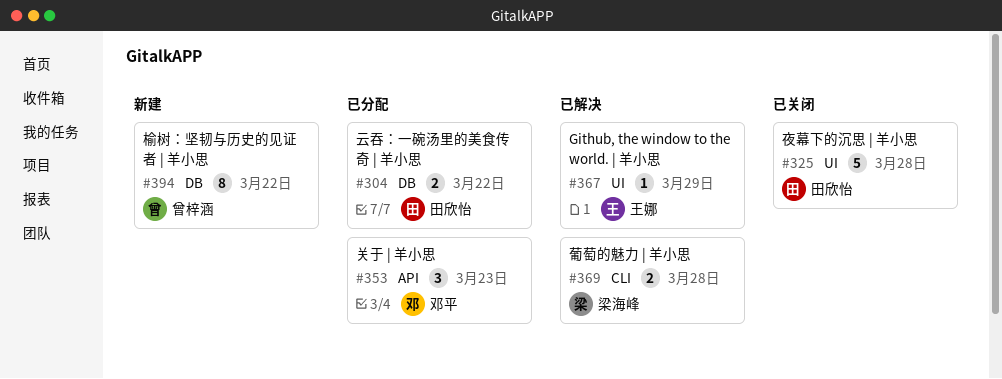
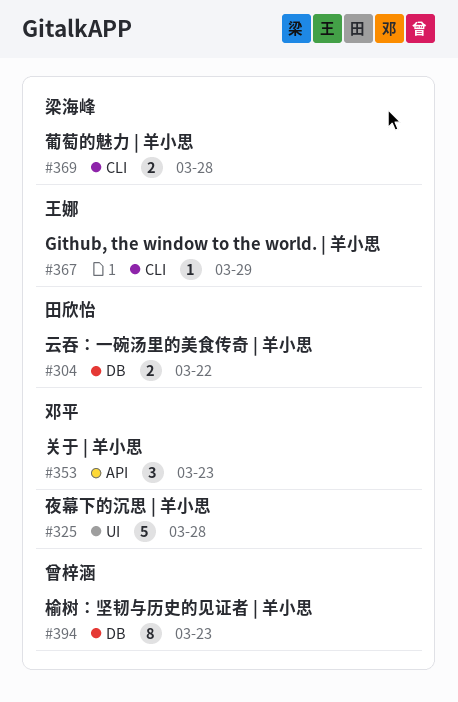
#325, owner: 田欣怡 -> 邓平
#367, label: UI -> CLI
#394, due: Mar 22 -> Mar 23

